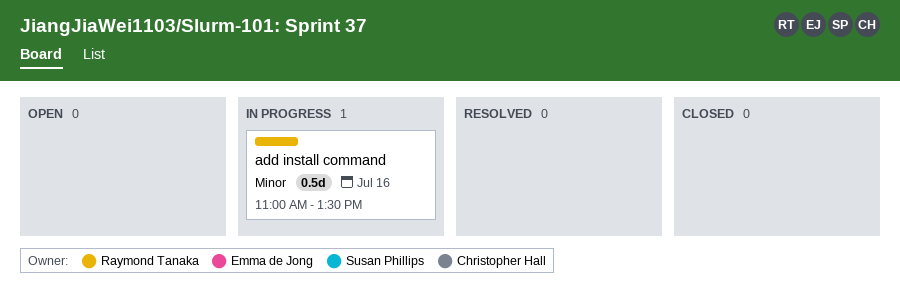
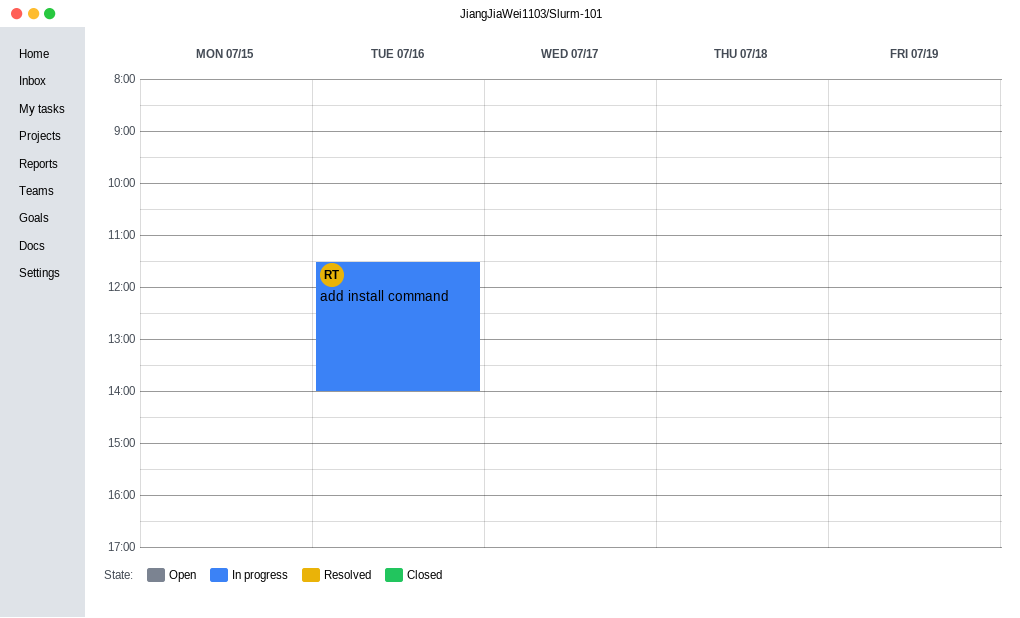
add install command, begins: 11:00 -> 11:30
add install command, ends: 13:30 -> 14:00

